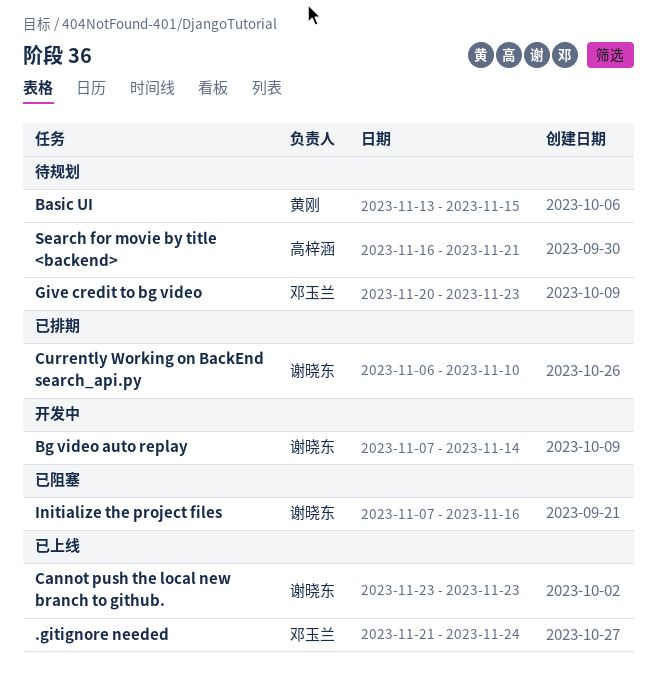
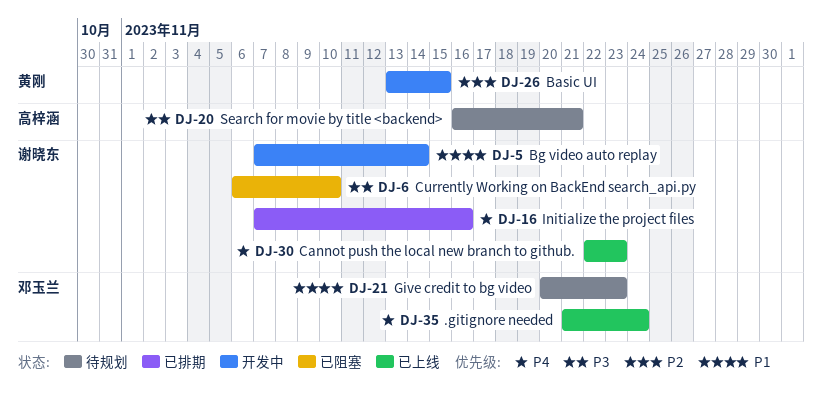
Basic UI, status: 待规划 -> 开发中
Cannot push the local new branch to github., start: Nov 23 -> Nov 22
Currently Working on BackEnd search_api.py, status: 已排期 -> 已阻塞
Initialize the project files, status: 已阻塞 -> 已排期

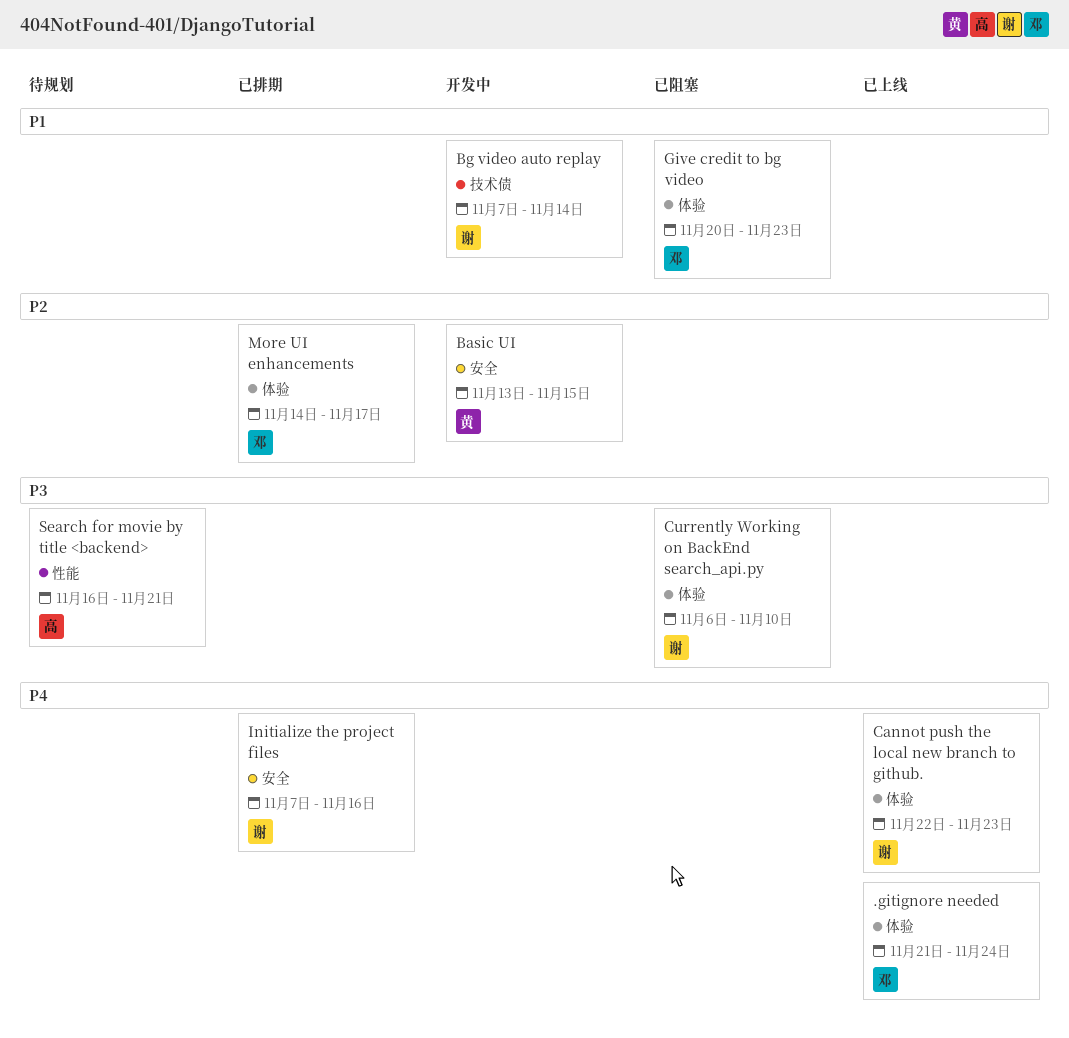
Give credit to bg video, status: 待规划 -> 已阻塞
More UI enhancements: none -> present

